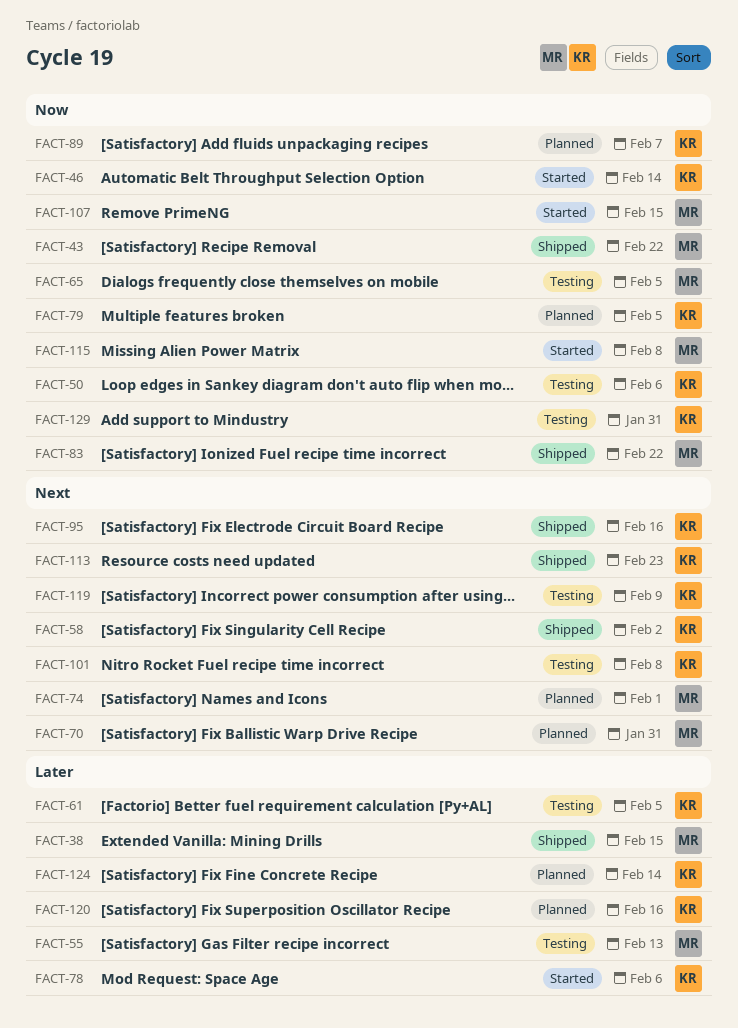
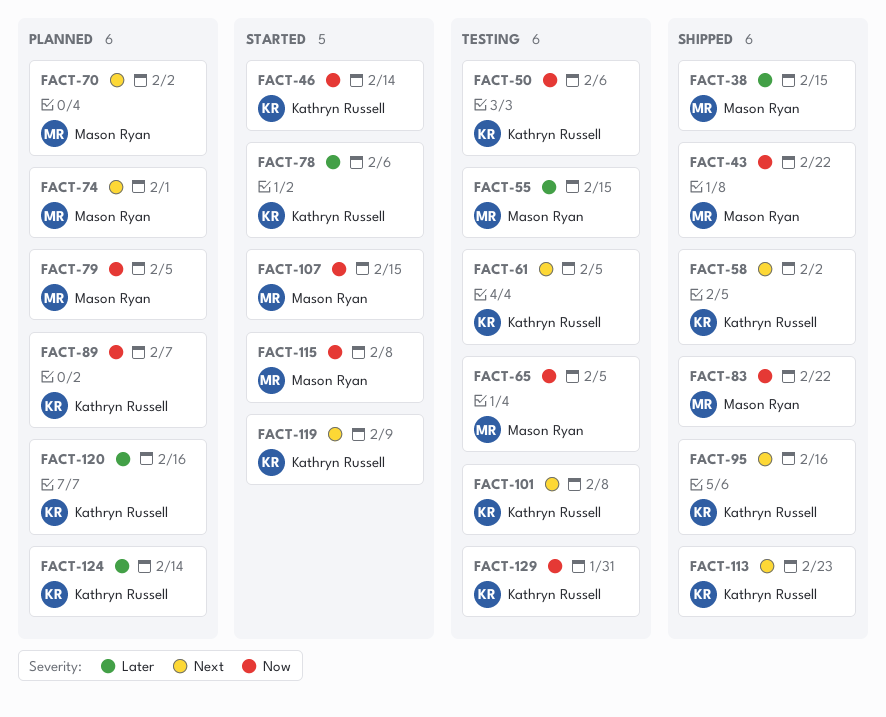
FACT-55, due: Feb 13 -> Feb 15
FACT-61, priority: Later -> Next
FACT-70, due: Jan 31 -> Feb 2
FACT-79, owner: Kathryn Russell -> Mason Ryan
FACT-119, status: Testing -> Started

